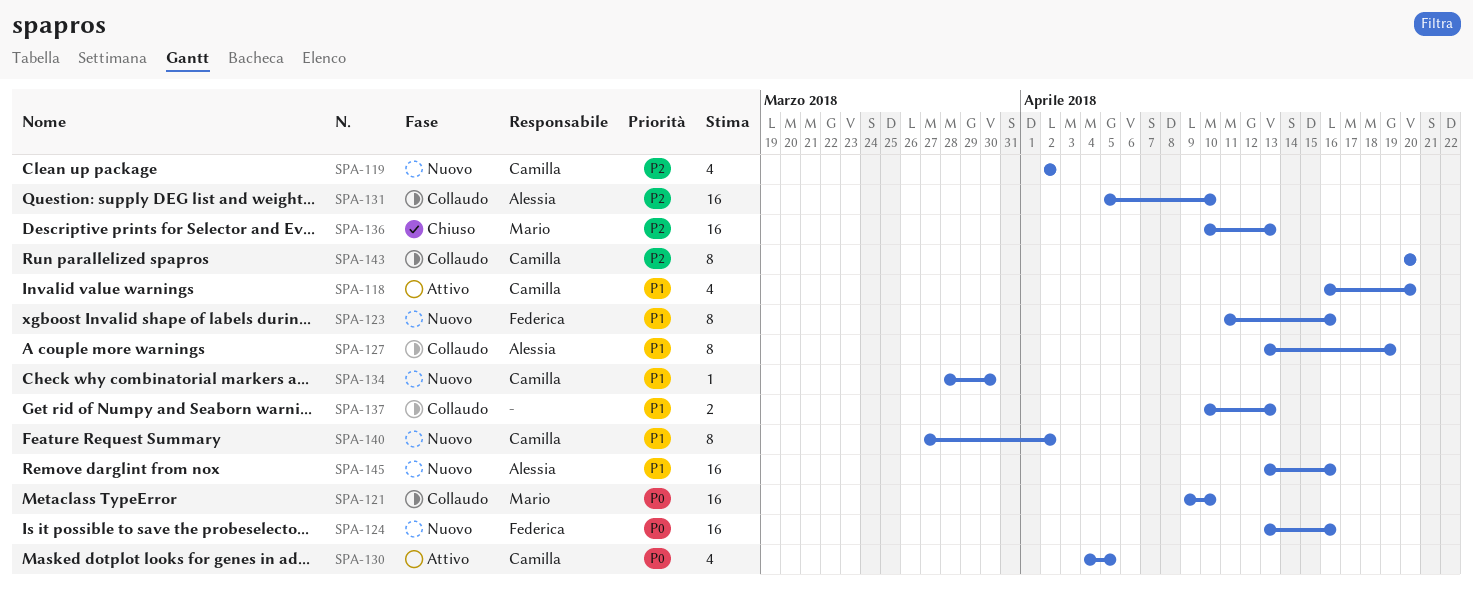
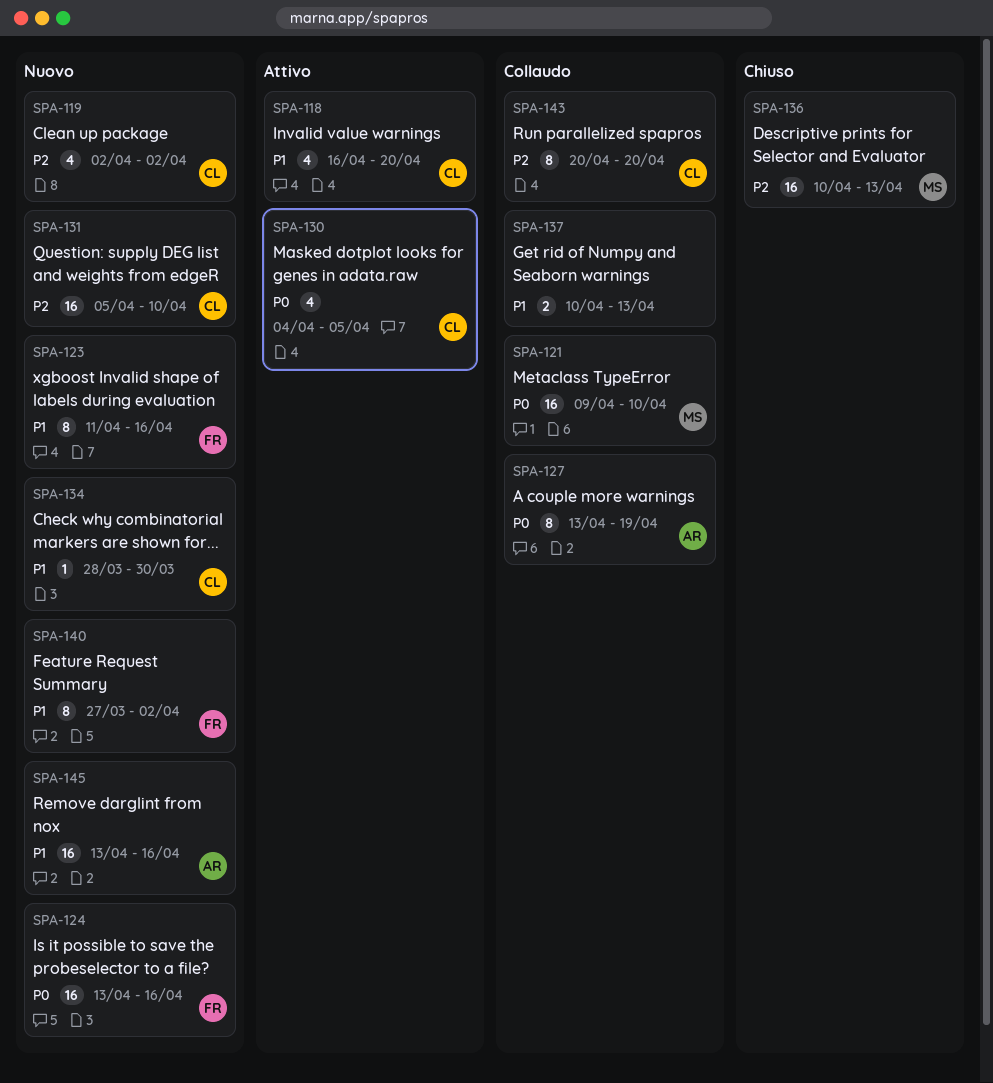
SPA-127, priority: P1 -> P0
SPA-131, status: Collaudo -> Nuovo
SPA-131, owner: Alessia -> Camilla
SPA-140, owner: Camilla -> Federica

